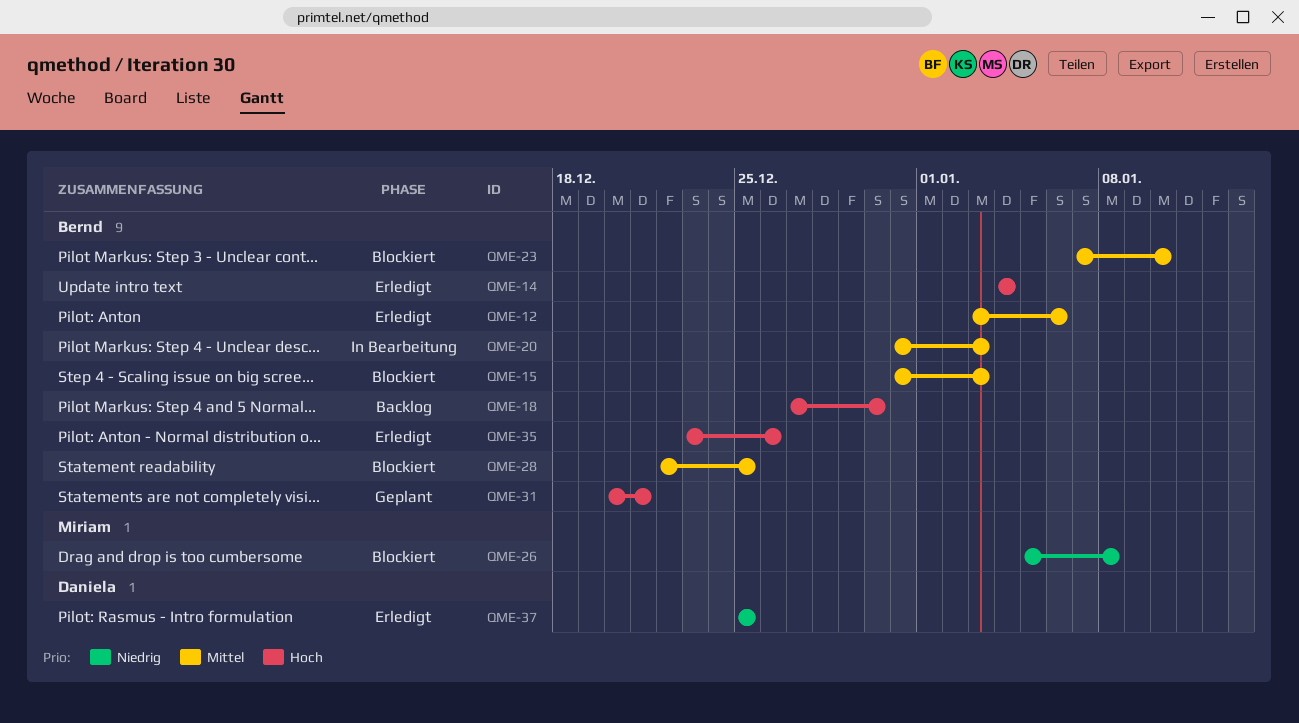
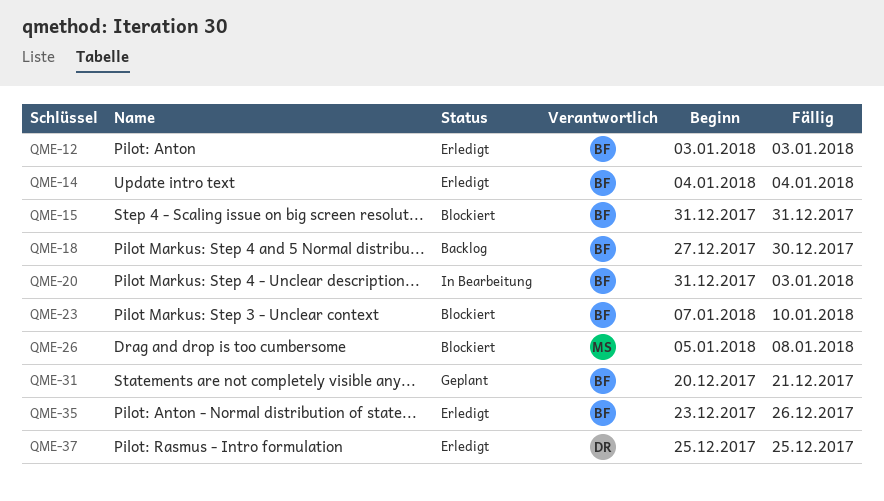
QME-12, due: Jan 6 -> Jan 3
QME-15, due: Jan 3 -> Dec 31
QME-28: present -> none

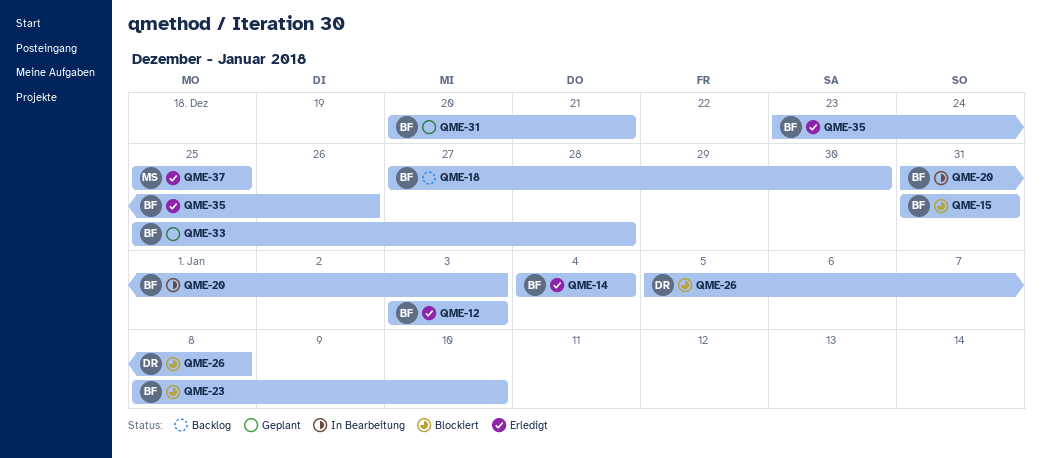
QME-23, start: Jan 7 -> Jan 8
QME-26, owner: MS -> DR
QME-33: none -> present
QME-37, owner: DR -> MS

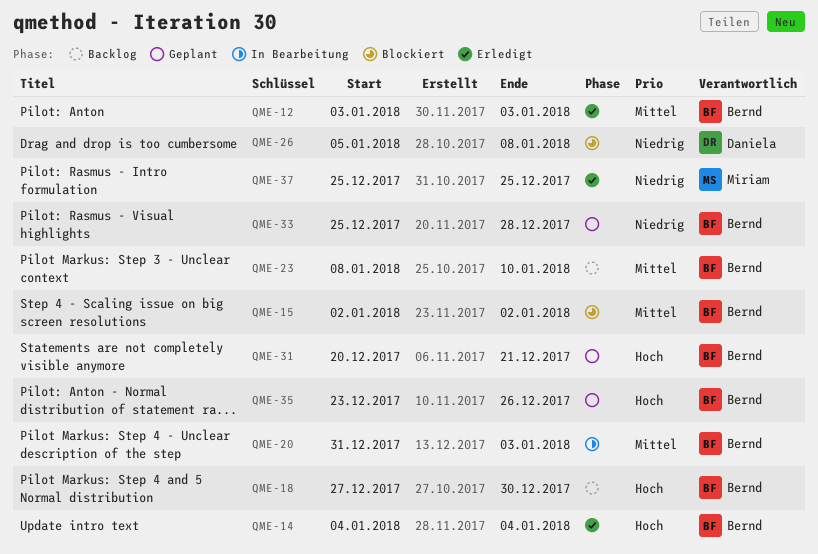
QME-15, start: Dec 31 -> Jan 2
QME-15, due: Dec 31 -> Jan 2
QME-23, status: Blockiert -> Backlog
QME-35, status: Erledigt -> Geplant

